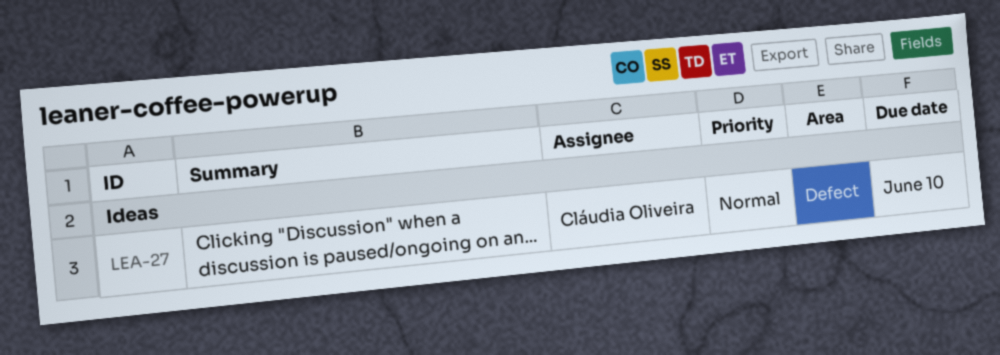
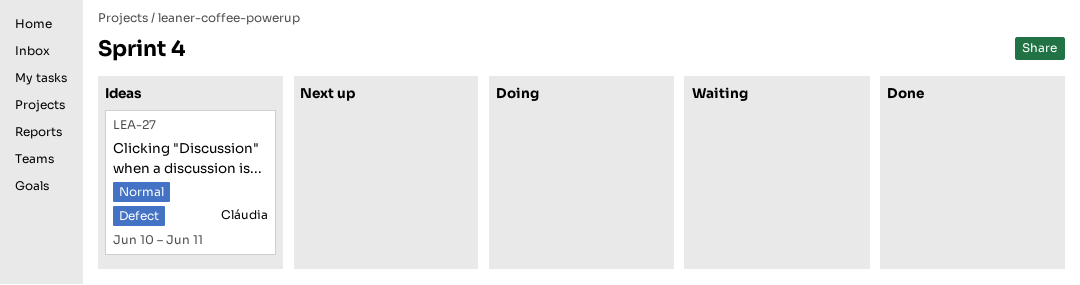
LEA-27, due: Jun 10 -> Jun 11

